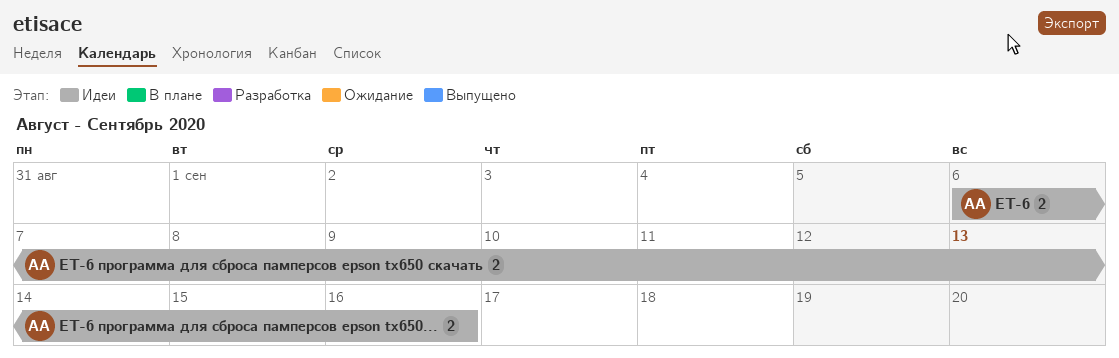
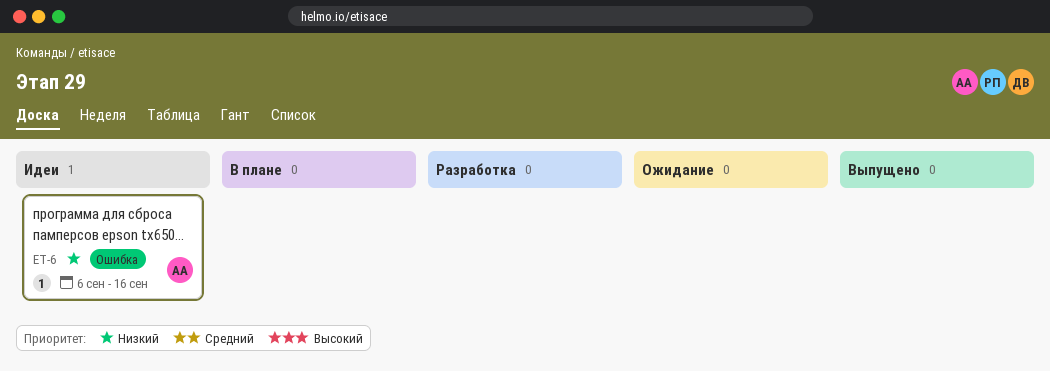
ET-6, estimate: 2 -> 1

